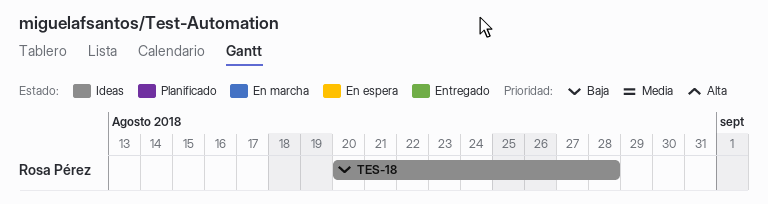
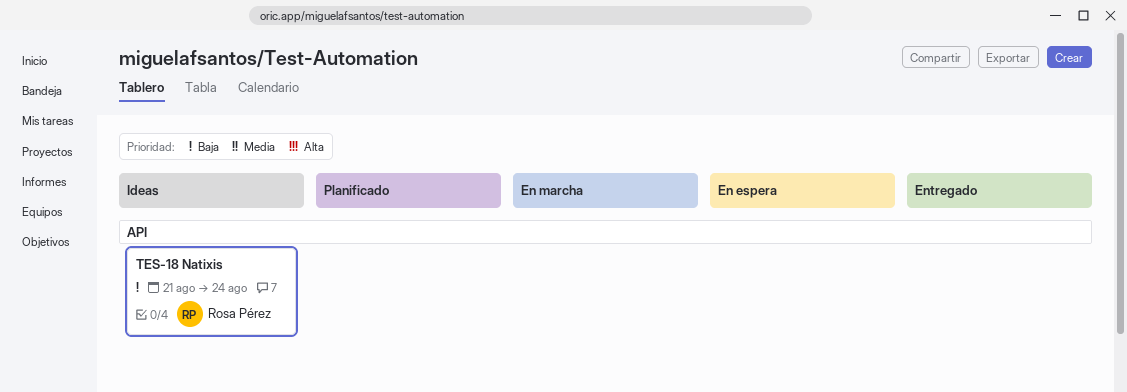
TES-18, start: Aug 20 -> Aug 21
TES-18, due: Aug 28 -> Aug 24

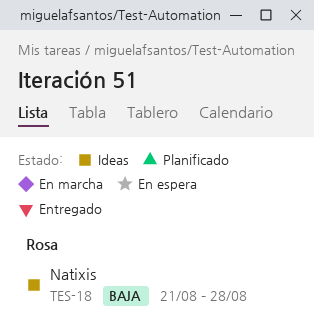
TES-18, due: Aug 24 -> Aug 28

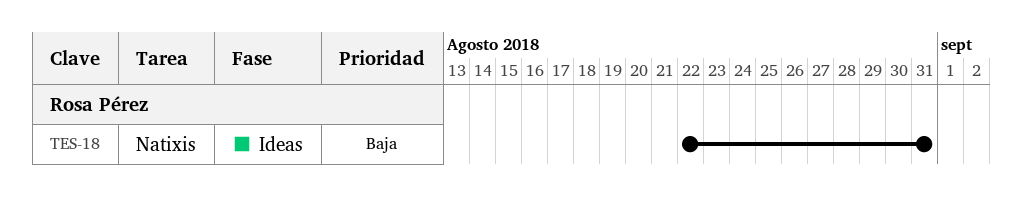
TES-18, start: Aug 21 -> Aug 22
TES-18, due: Aug 28 -> Aug 31

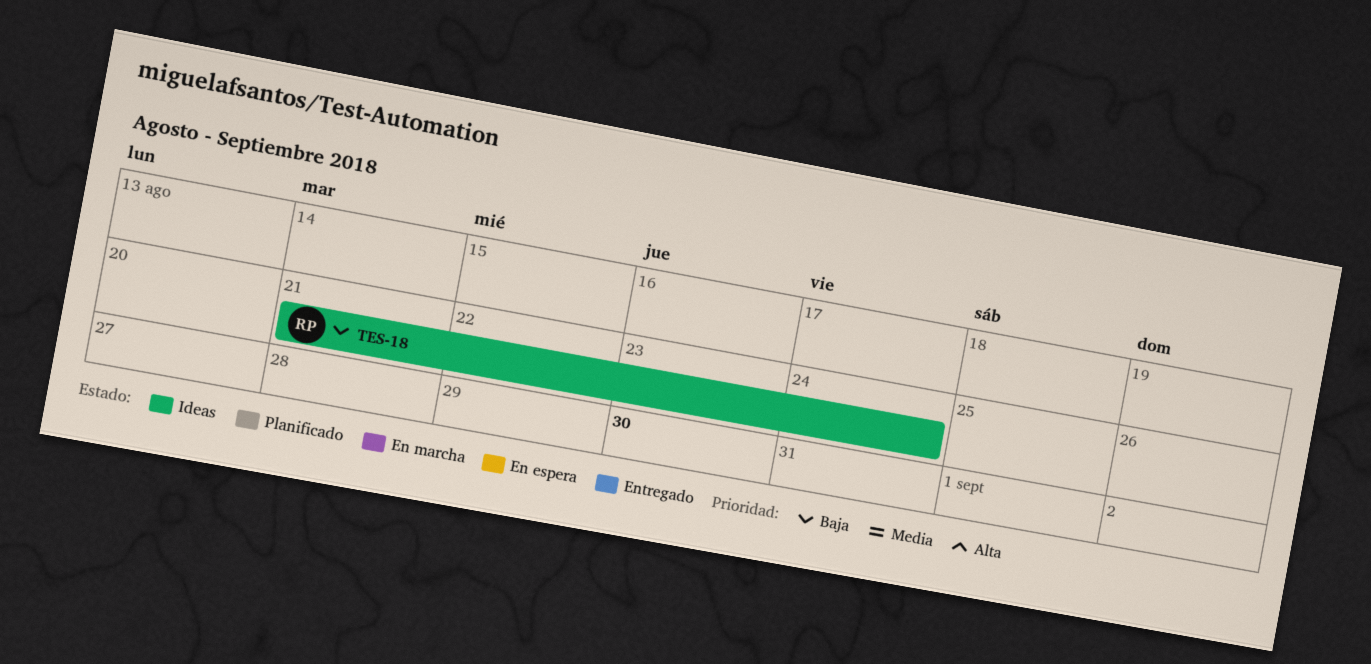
TES-18, start: Aug 22 -> Aug 21
TES-18, due: Aug 31 -> Aug 24

